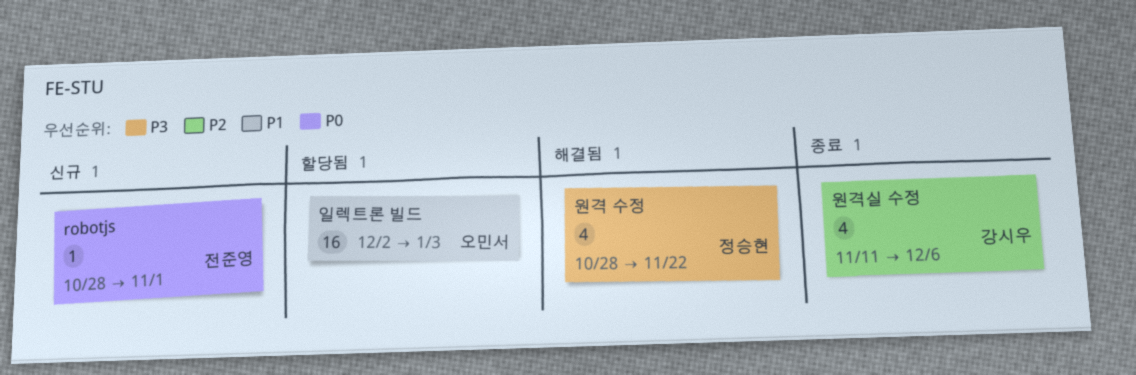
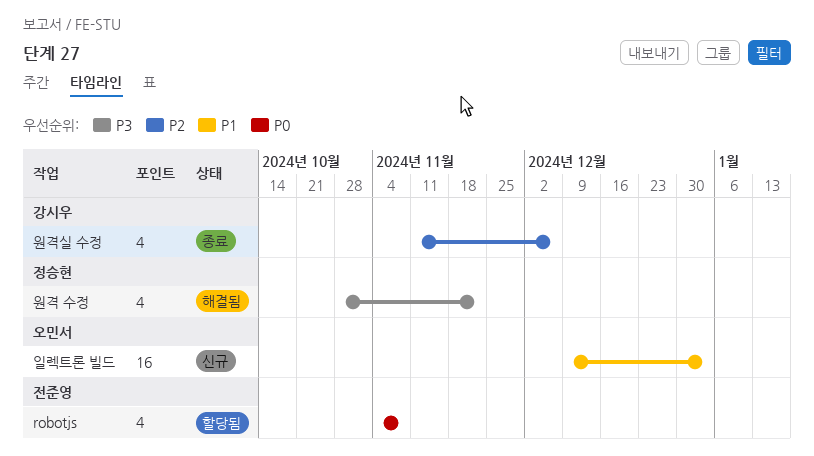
robotjs, status: 신규 -> 할당됨
robotjs, estimate: 1 -> 4
robotjs, start: Oct 28 -> Nov 4
robotjs, due: Nov 1 -> Nov 8
일렉트론 빌드, status: 할당됨 -> 신규
일렉트론 빌드, start: Dec 2 -> Dec 9

